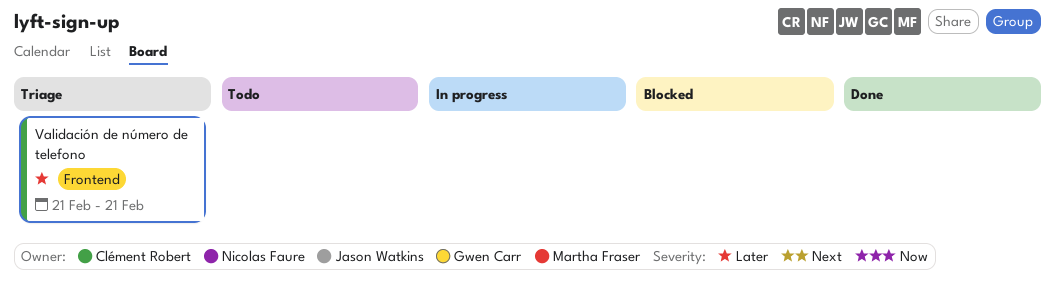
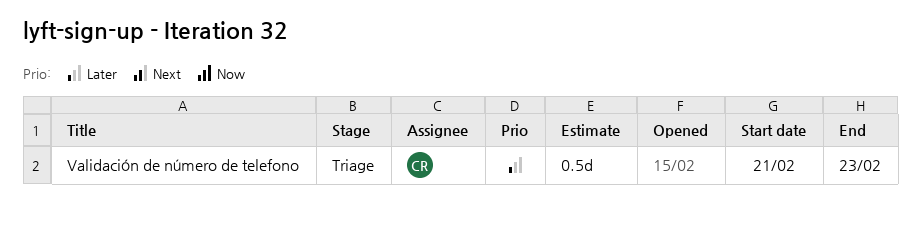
Validación de número de telefono, due: Feb 21 -> Feb 23

